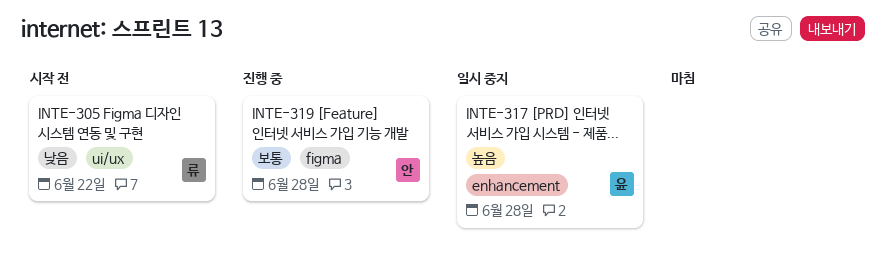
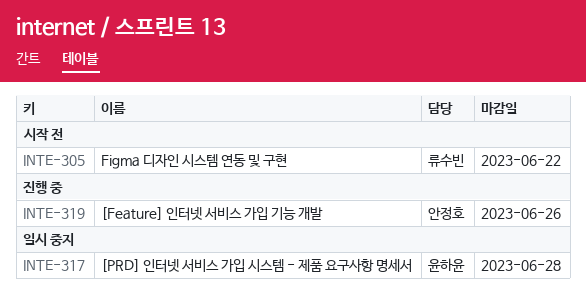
INTE-319, due: Jun 28 -> Jun 26

